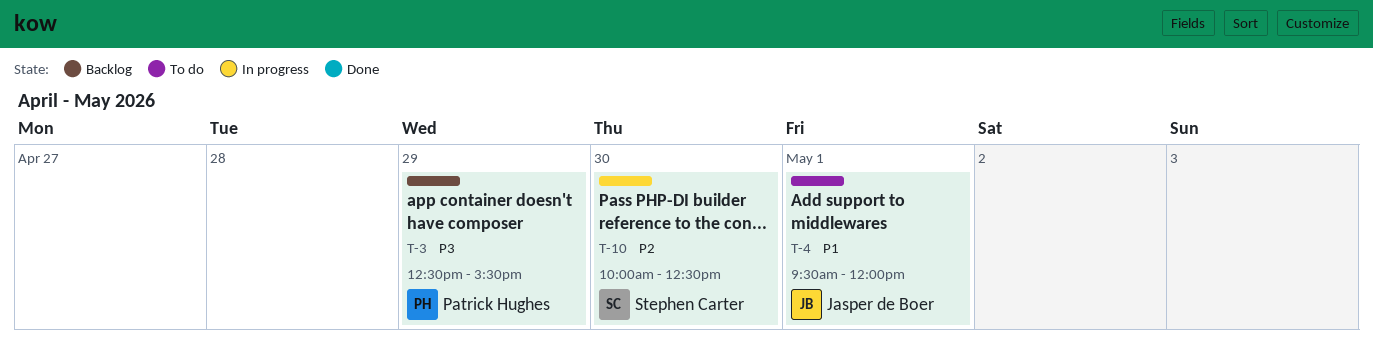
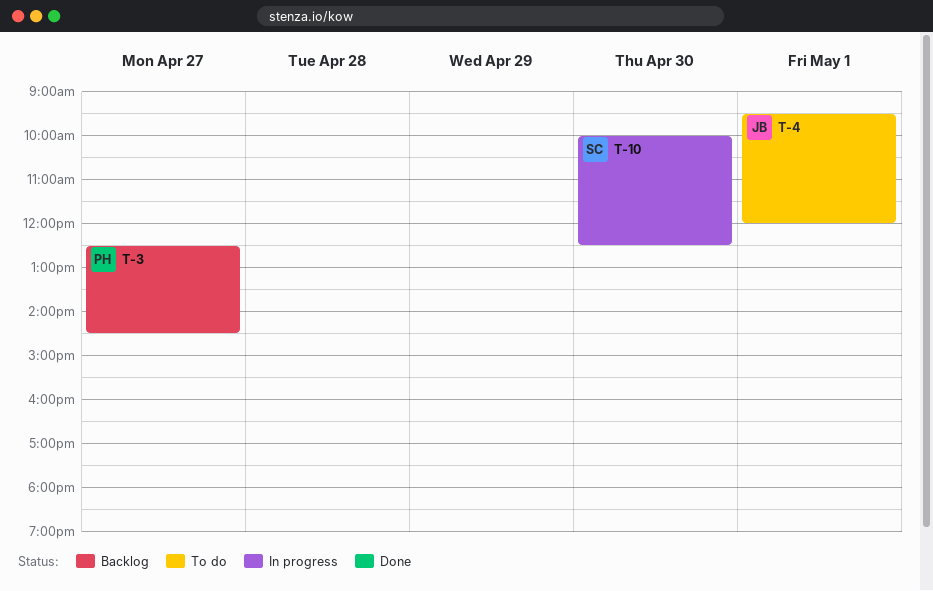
T-3, day: Apr 29 -> Apr 27
T-3, ends: 15:30 -> 14:30

